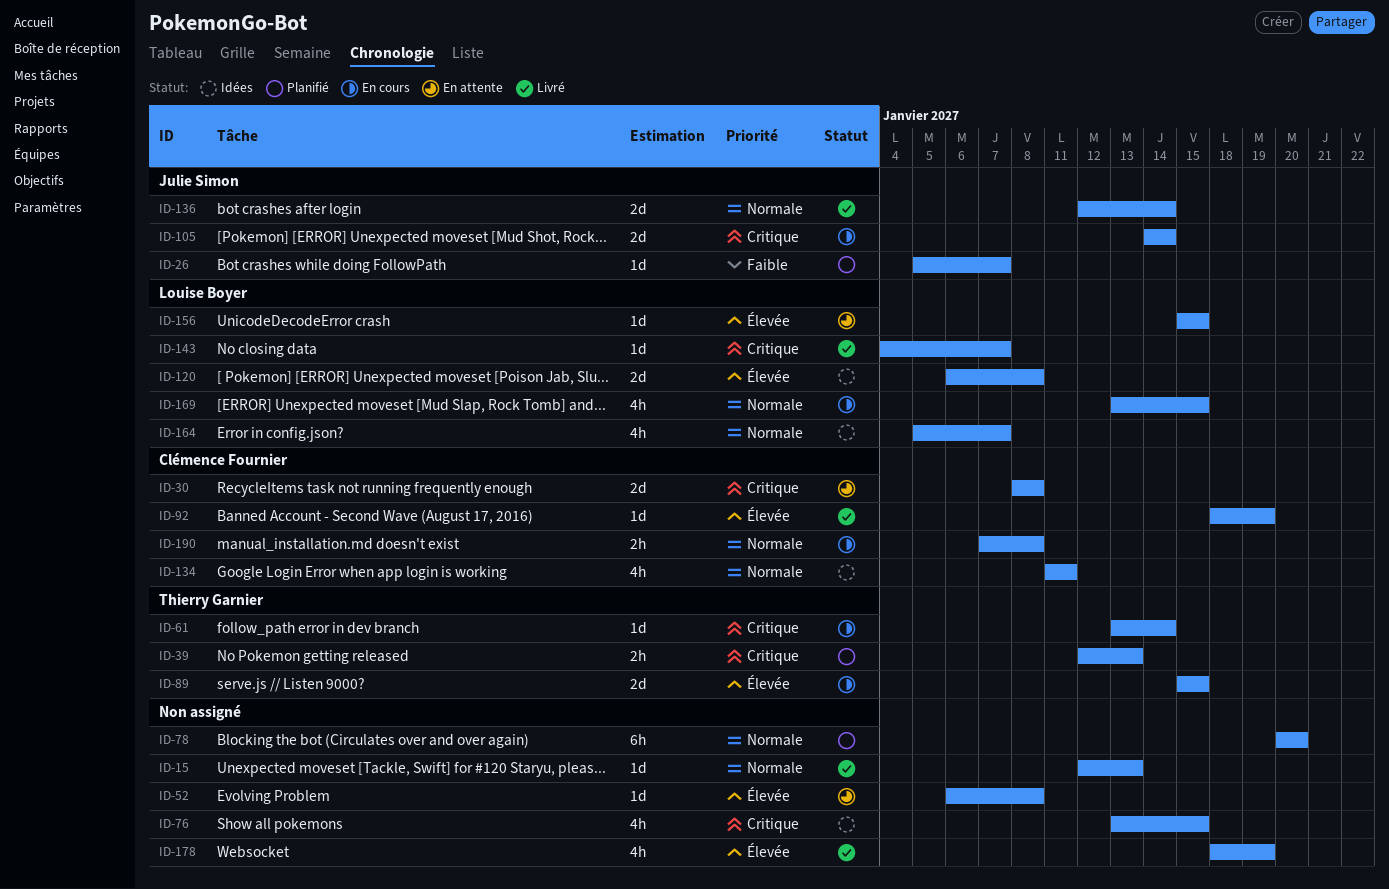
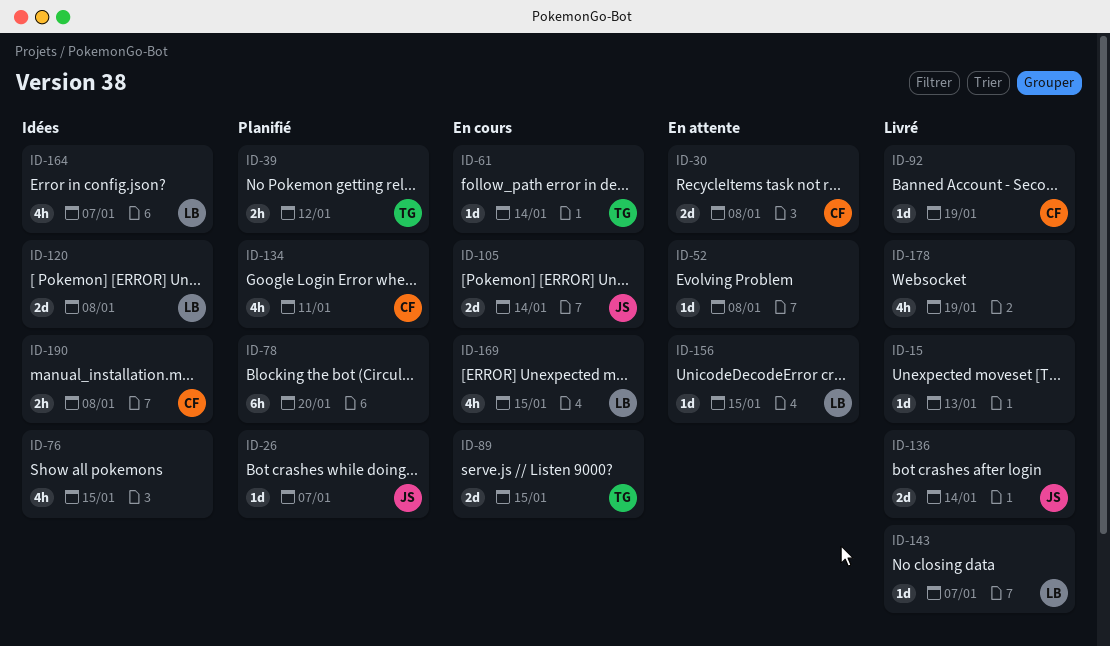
ID-39, due: Jan 13 -> Jan 12
ID-134, status: Idées -> Planifié
ID-190, status: En cours -> Idées

